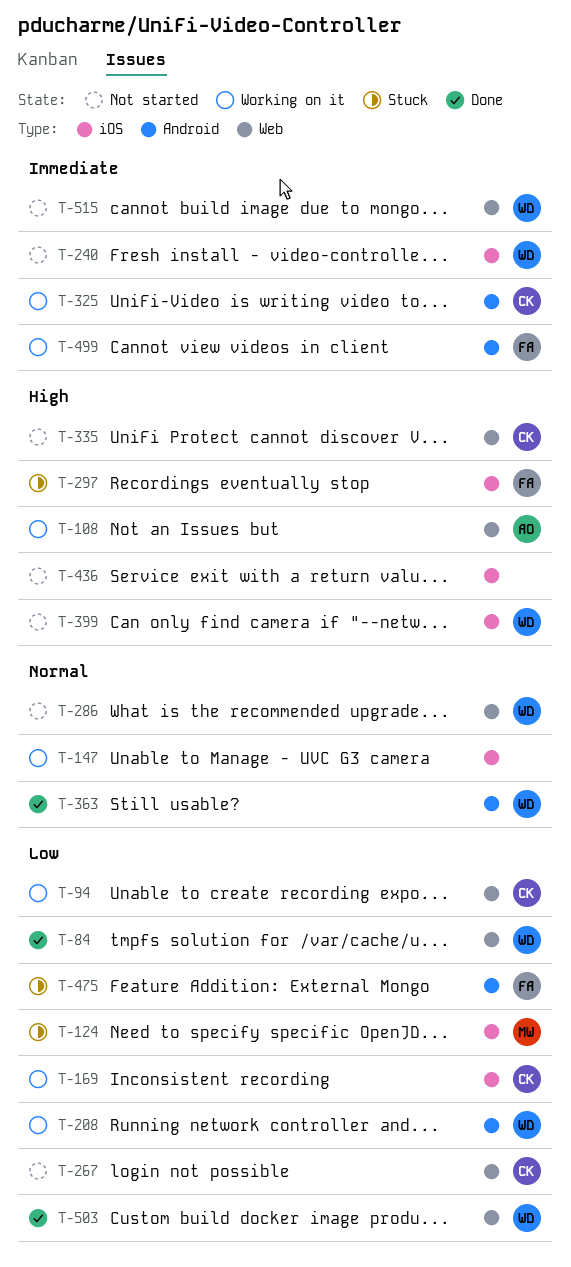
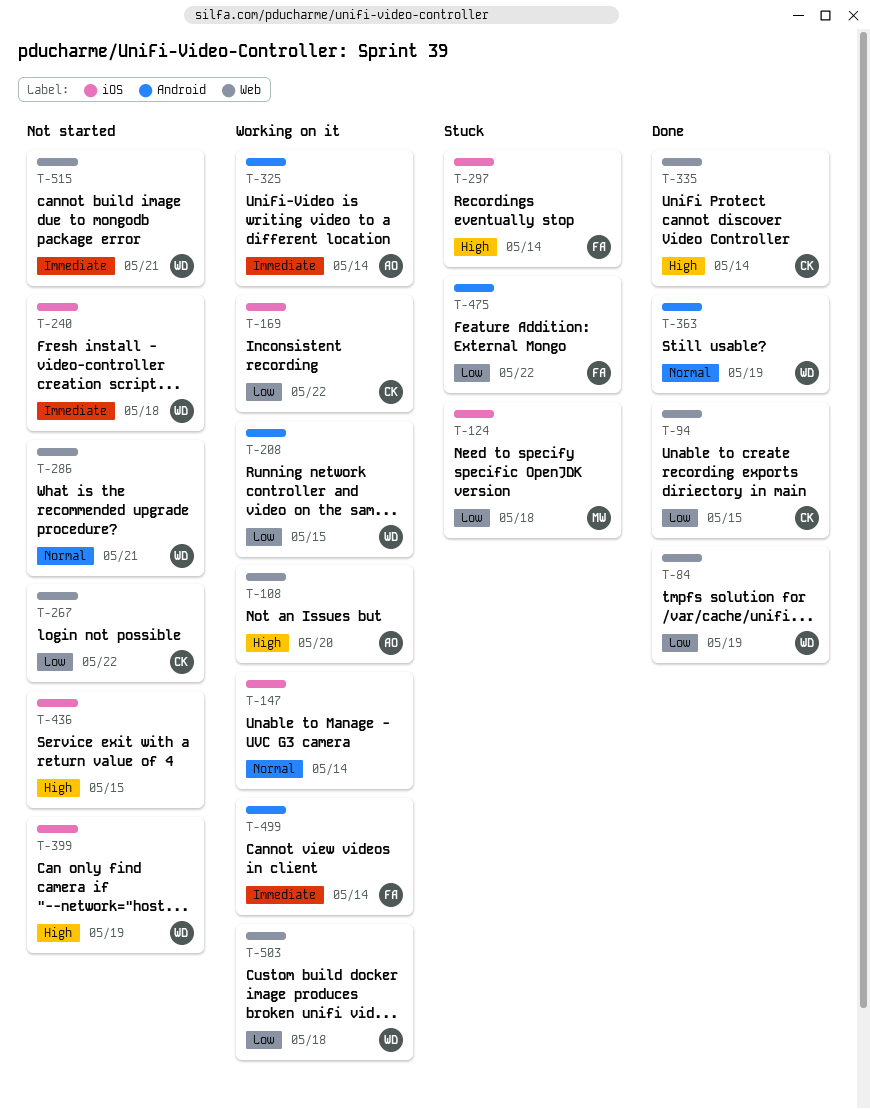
T-94, status: Working on it -> Done
T-325, owner: CK -> AO
T-335, status: Not started -> Done
T-503, status: Done -> Working on it

